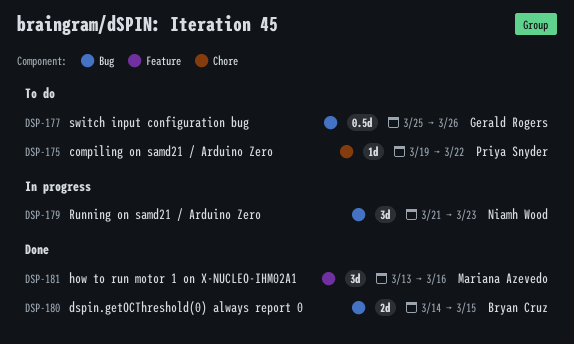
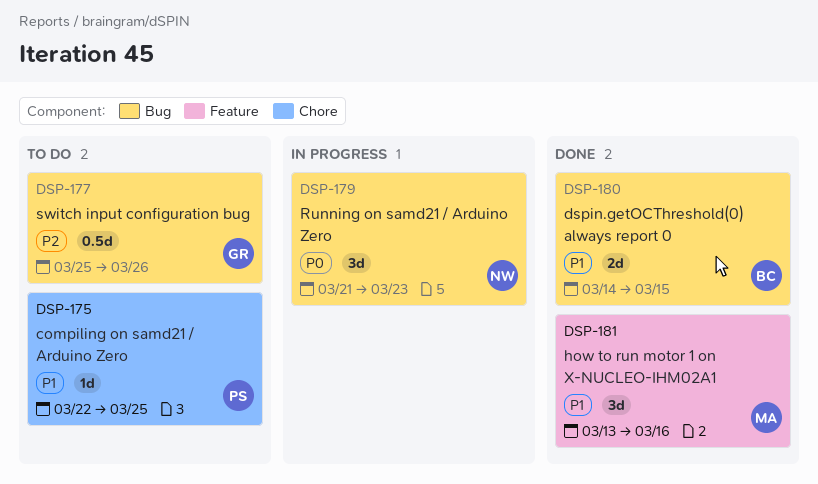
DSP-175, start: Mar 19 -> Mar 22
DSP-175, due: Mar 22 -> Mar 25

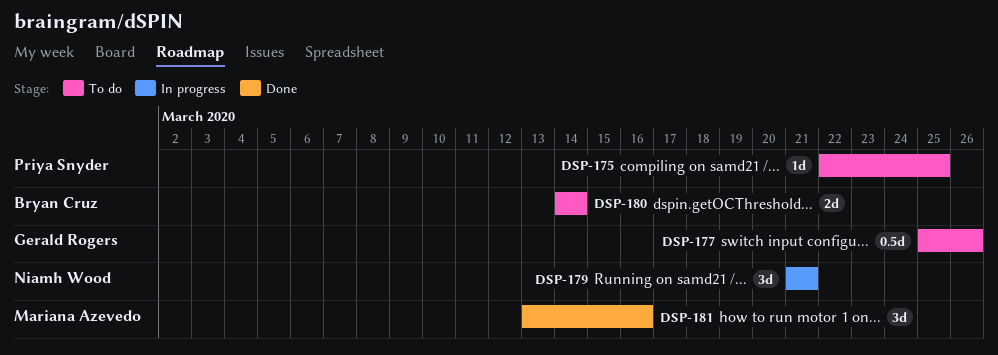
DSP-179, due: Mar 23 -> Mar 21
DSP-180, status: Done -> To do
DSP-180, due: Mar 15 -> Mar 14

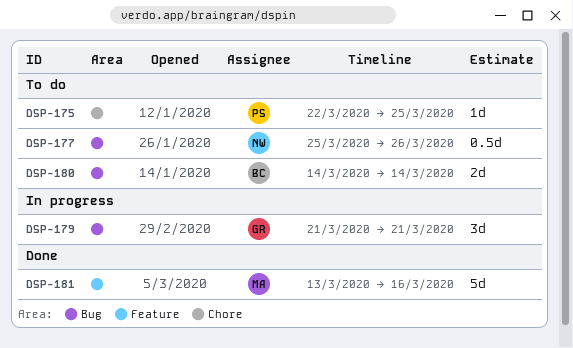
DSP-177, owner: Gerald Rogers -> Niamh Wood
DSP-179, owner: Niamh Wood -> Gerald Rogers
DSP-181, estimate: 3d -> 5d

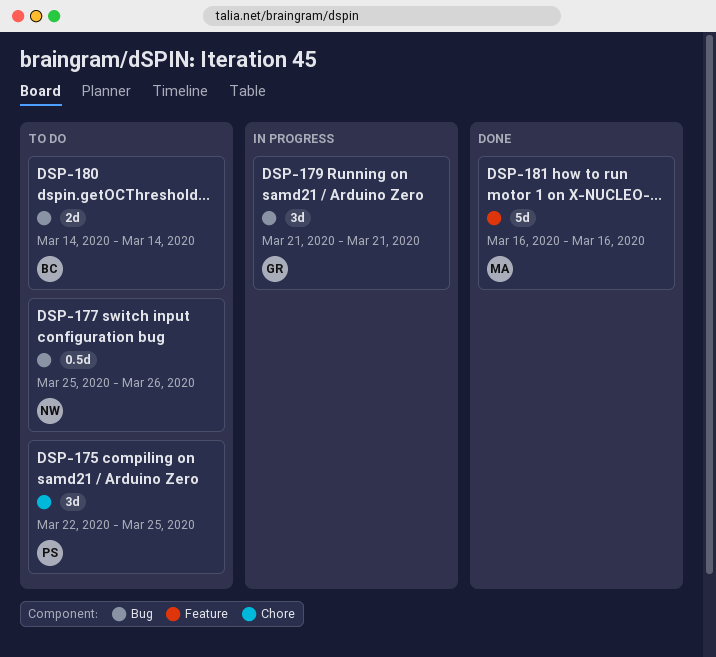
DSP-175, estimate: 1d -> 3d
DSP-181, start: Mar 13 -> Mar 16

